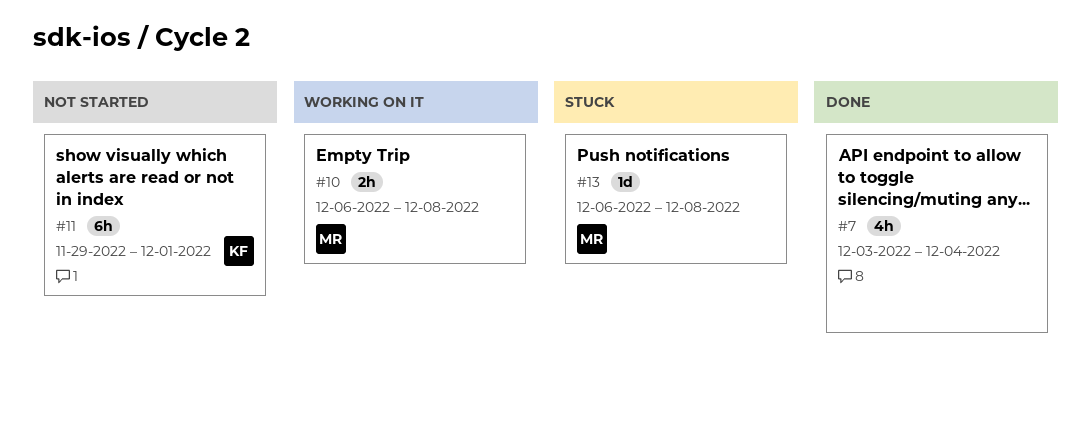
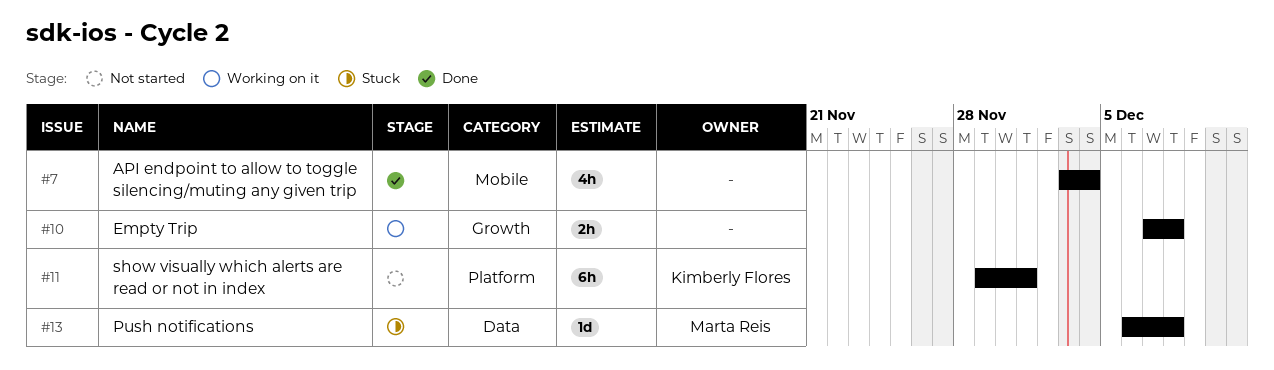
#10, owner: Marta Reis -> none
#10, start: Dec 6 -> Dec 7

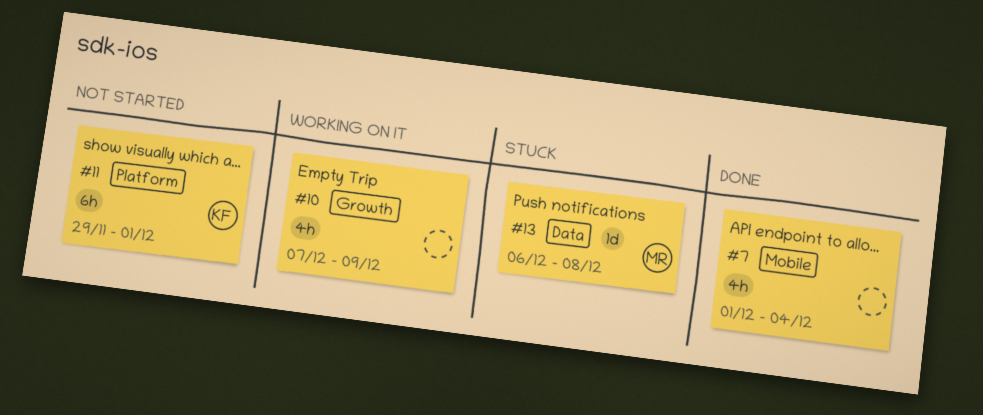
#7, start: Dec 3 -> Dec 1
#10, estimate: 2h -> 4h
#10, due: Dec 8 -> Dec 9

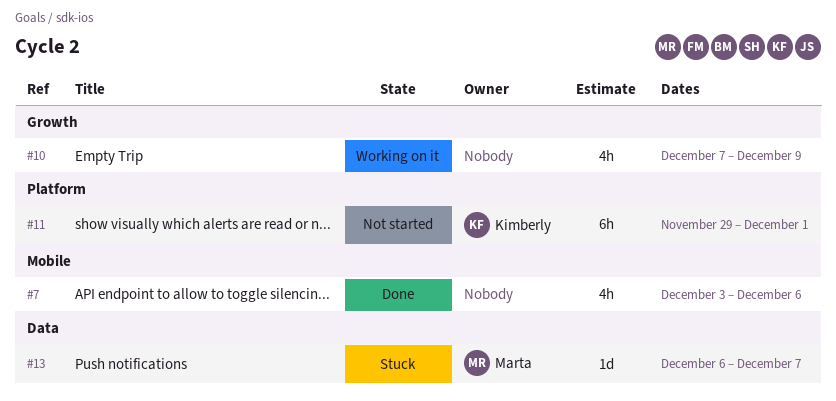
#7, start: Dec 1 -> Dec 3
#7, due: Dec 4 -> Dec 6
#13, due: Dec 8 -> Dec 7

